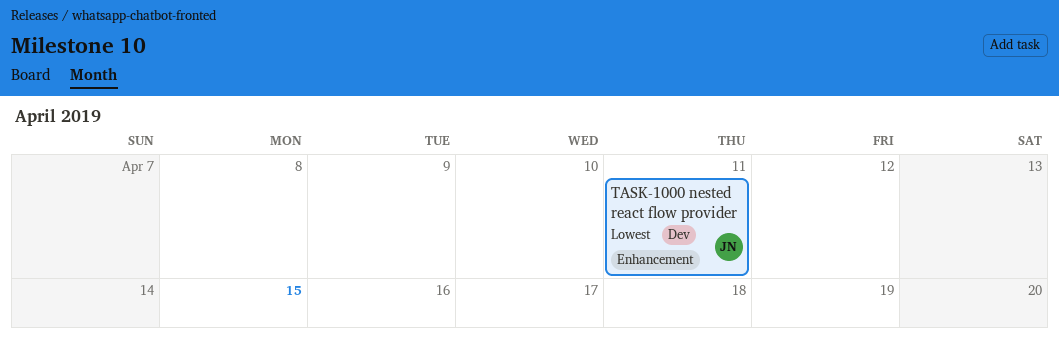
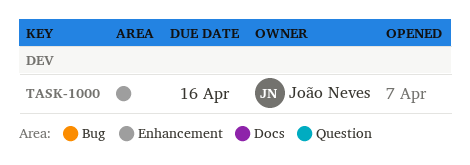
TASK-1000, due: Apr 11 -> Apr 16

